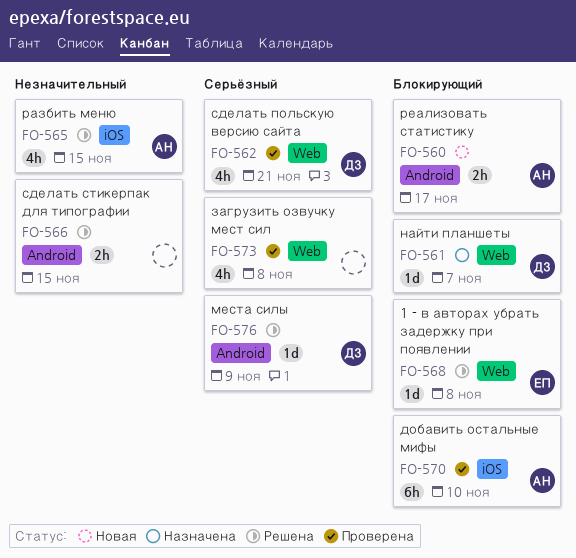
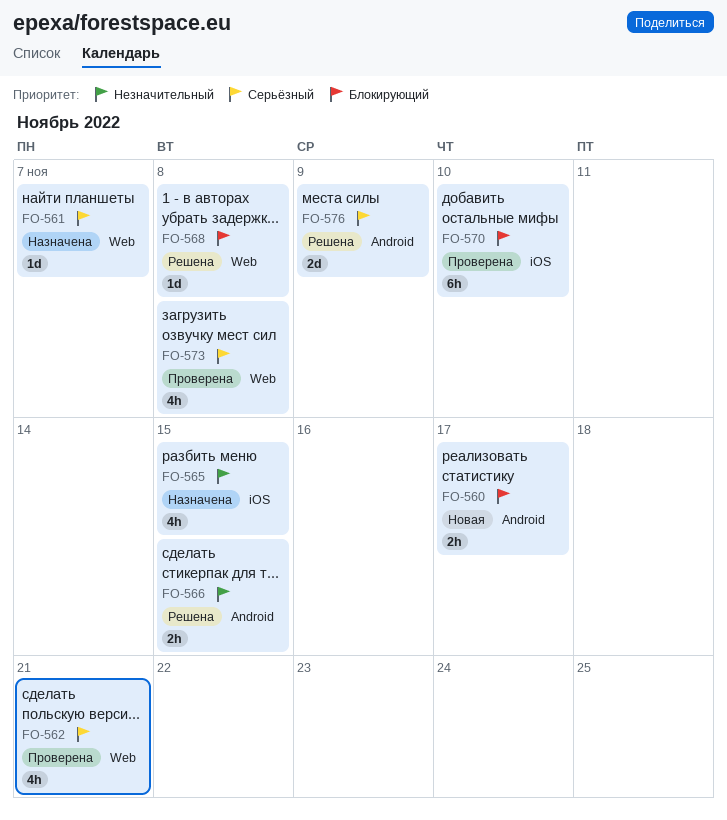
FO-561, priority: Блокирующий -> Серьёзный
FO-565, status: Решена -> Назначена
FO-576, estimate: 1d -> 2d

